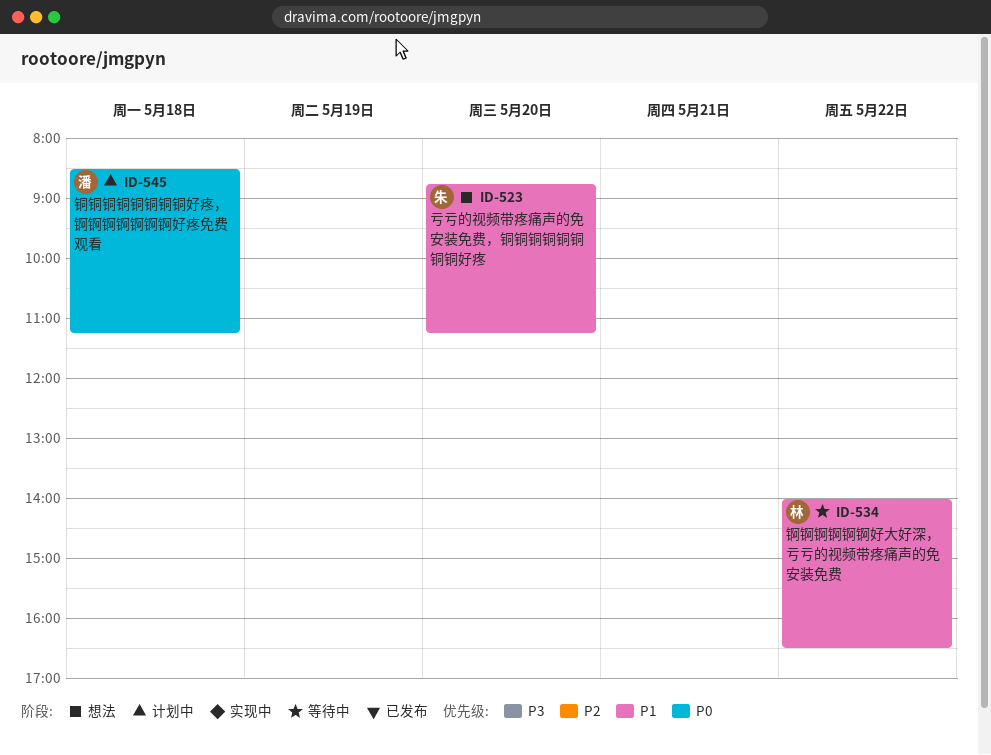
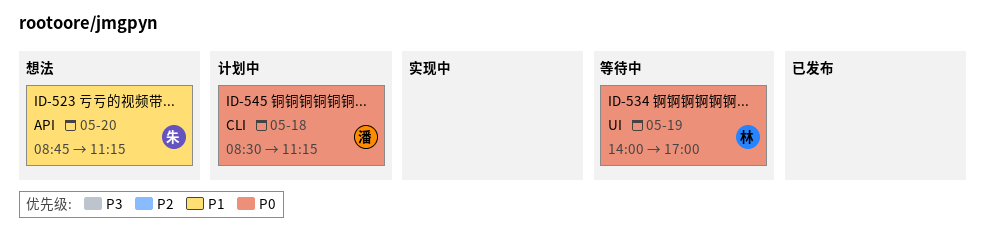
ID-534, priority: P1 -> P0
ID-534, day: May 22 -> May 19
ID-534, ends: 16:30 -> 17:00

